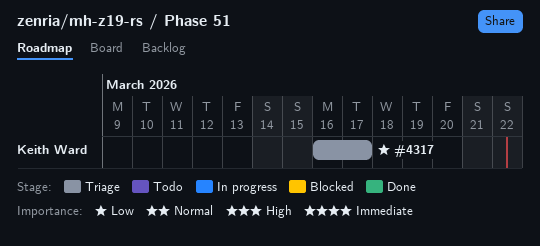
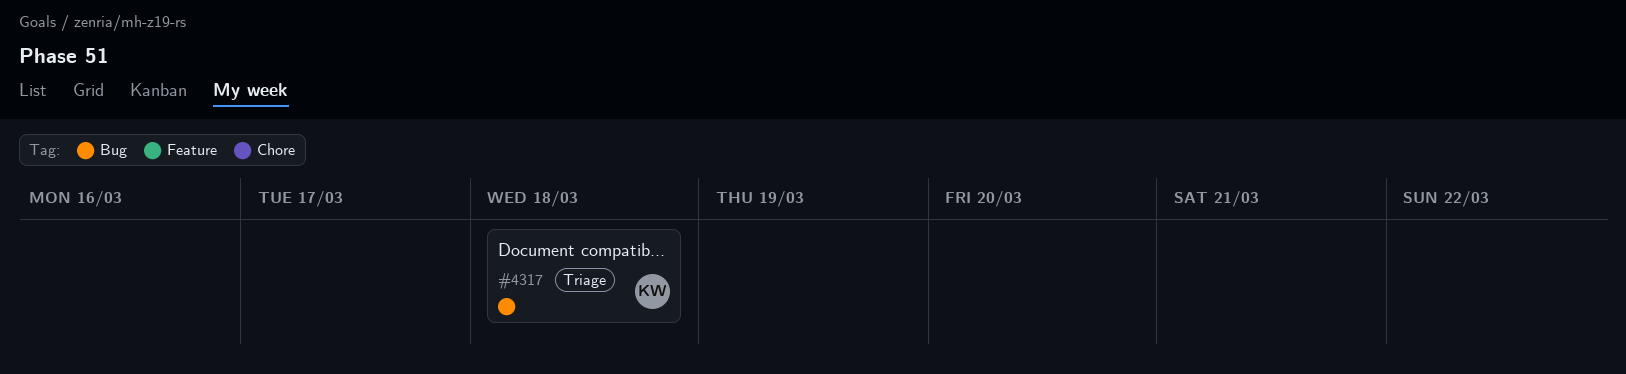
#4317, due: Mar 17 -> Mar 18

